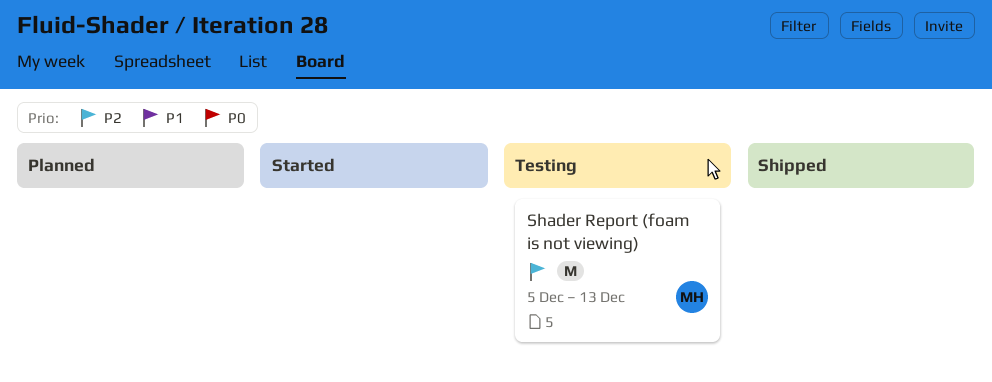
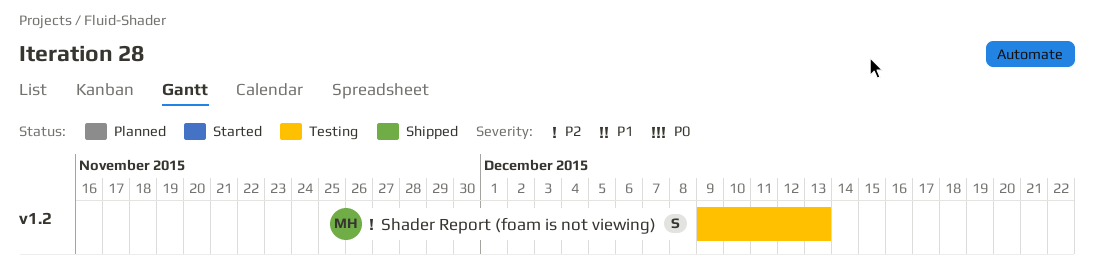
Shader Report (foam is not viewing), estimate: M -> S
Shader Report (foam is not viewing), start: Dec 5 -> Dec 9

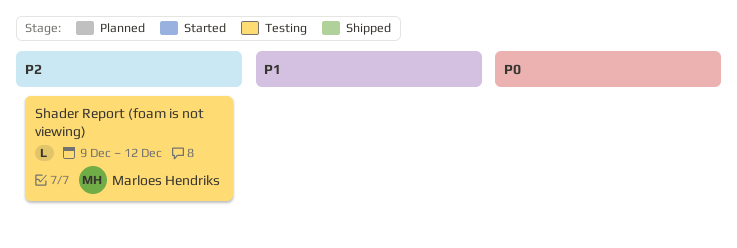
Shader Report (foam is not viewing), estimate: S -> L
Shader Report (foam is not viewing), due: Dec 13 -> Dec 12

